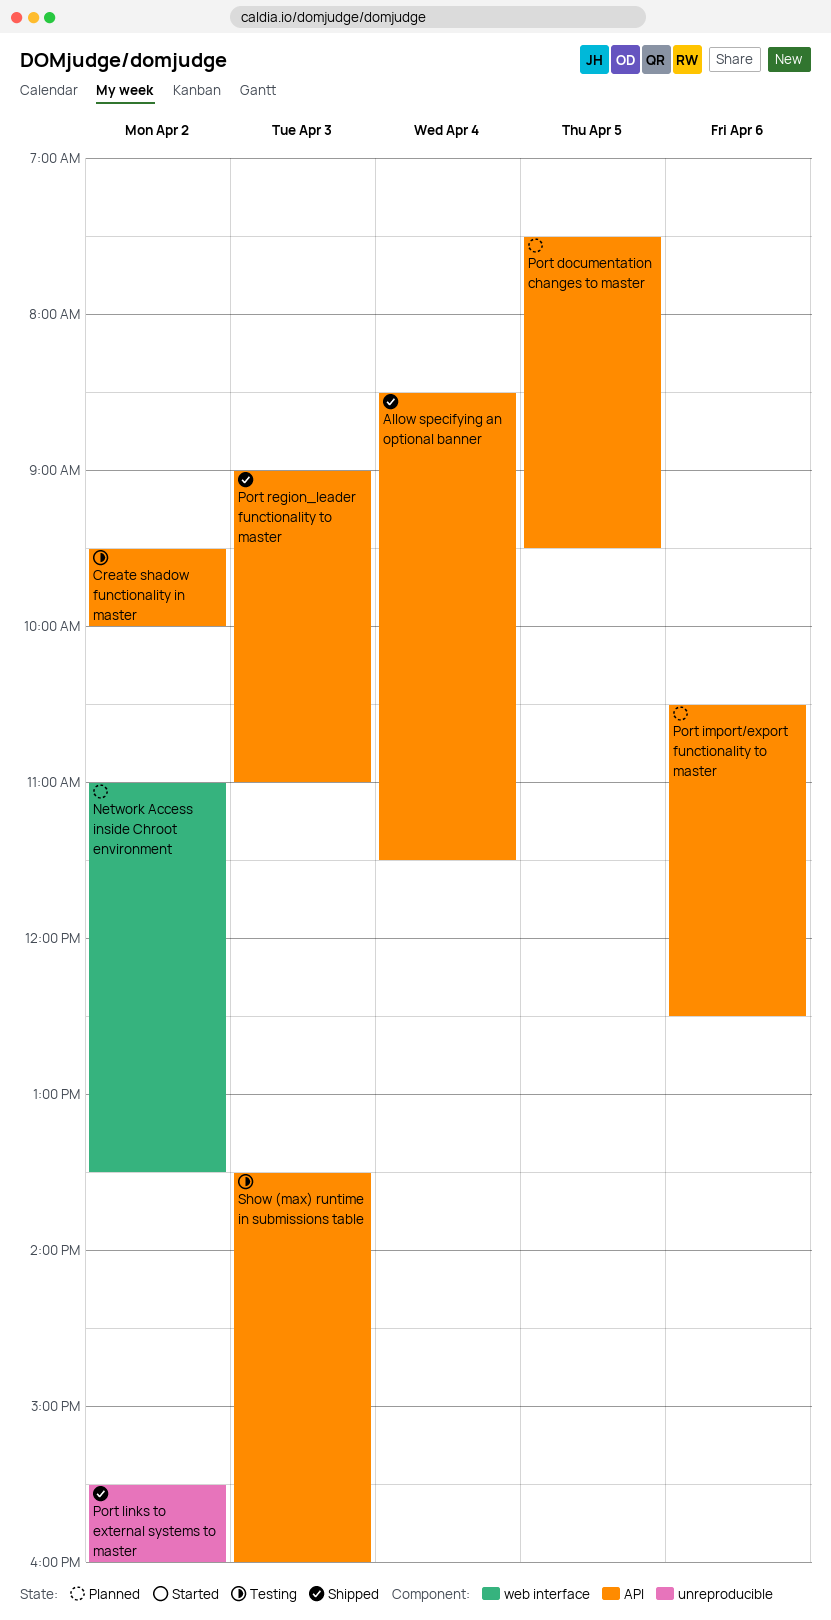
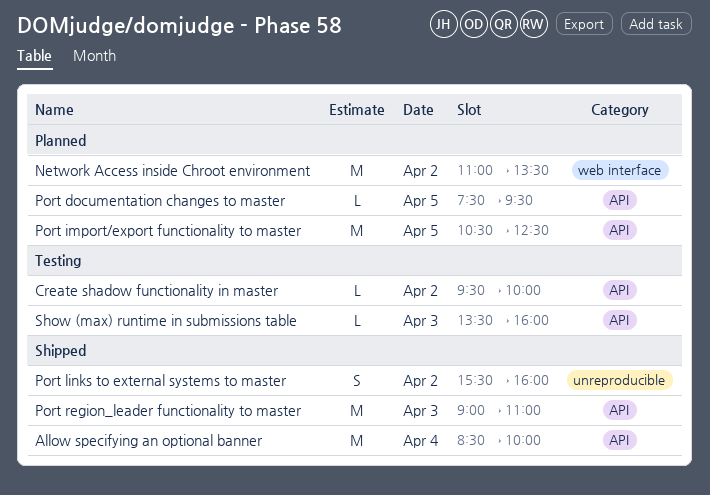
Allow specifying an optional banner, ends: 11:30 -> 10:00
Port import/export functionality to master, day: Apr 6 -> Apr 5

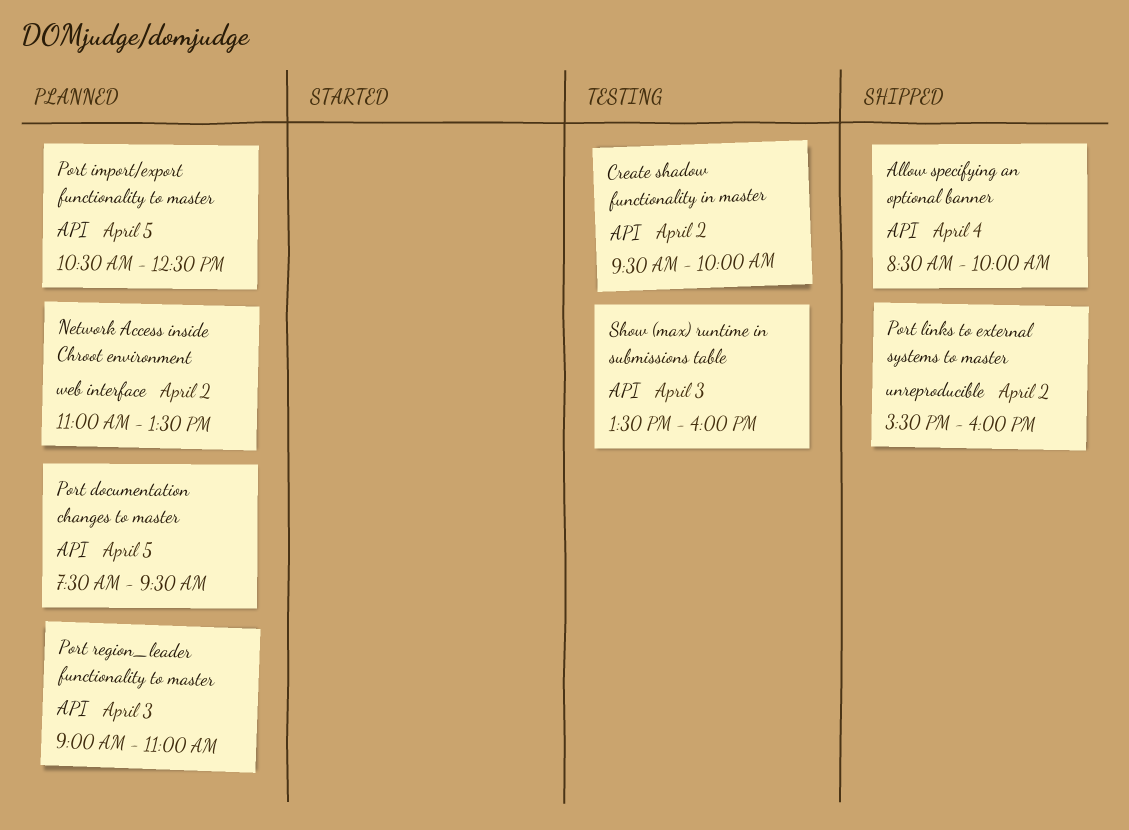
Port region_leader functionality to master, status: Shipped -> Planned

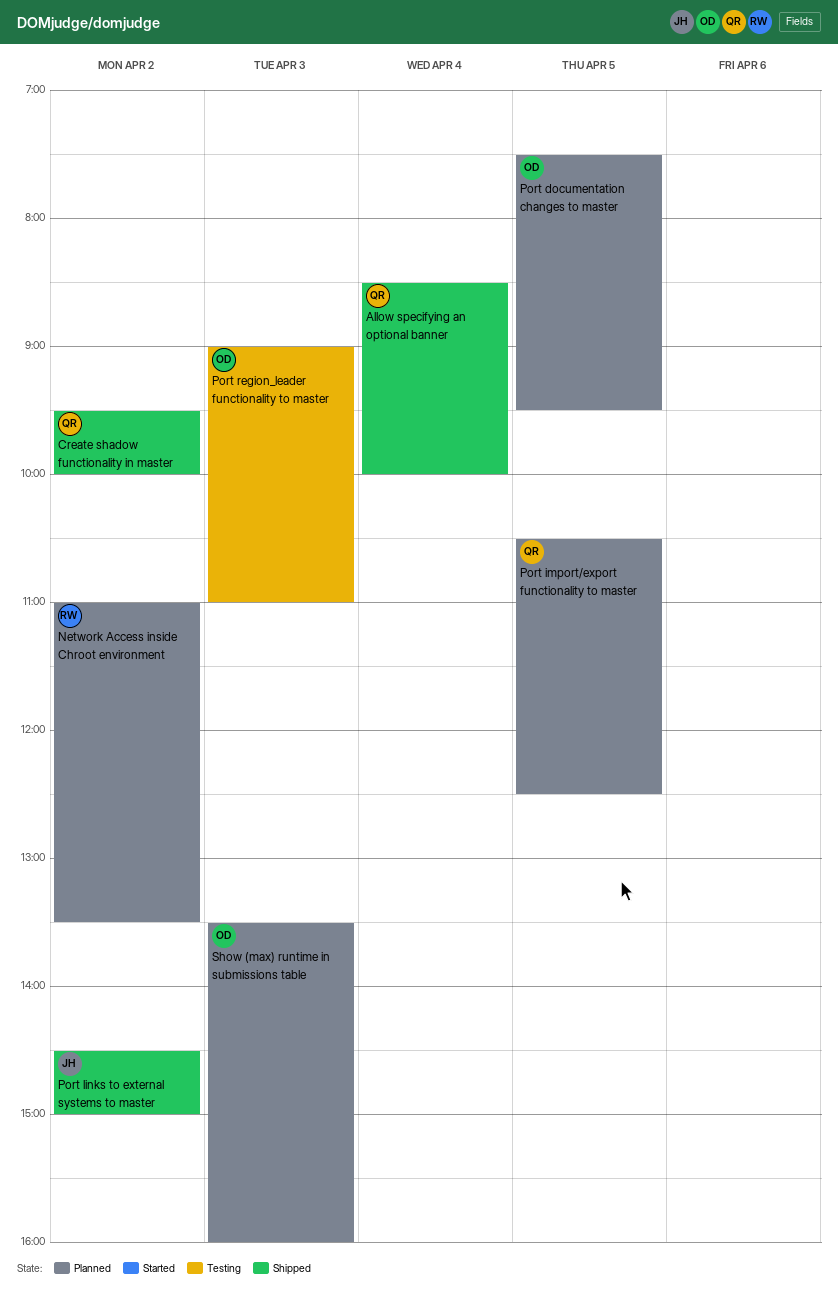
Create shadow functionality in master, status: Testing -> Shipped
Port links to external systems to master, begins: 15:30 -> 14:30
Port links to external systems to master, ends: 16:00 -> 15:00
Port region_leader functionality to master, status: Planned -> Testing
Show (max) runtime in submissions table, status: Testing -> Planned

